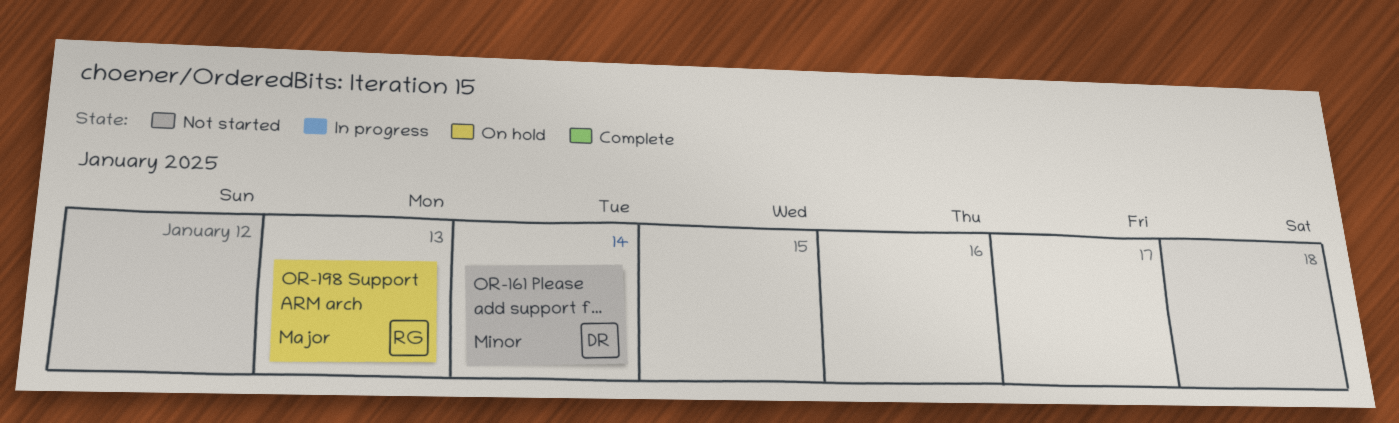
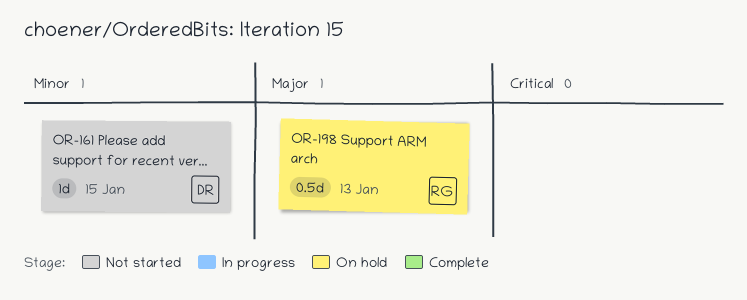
OR-161, due: Jan 14 -> Jan 15

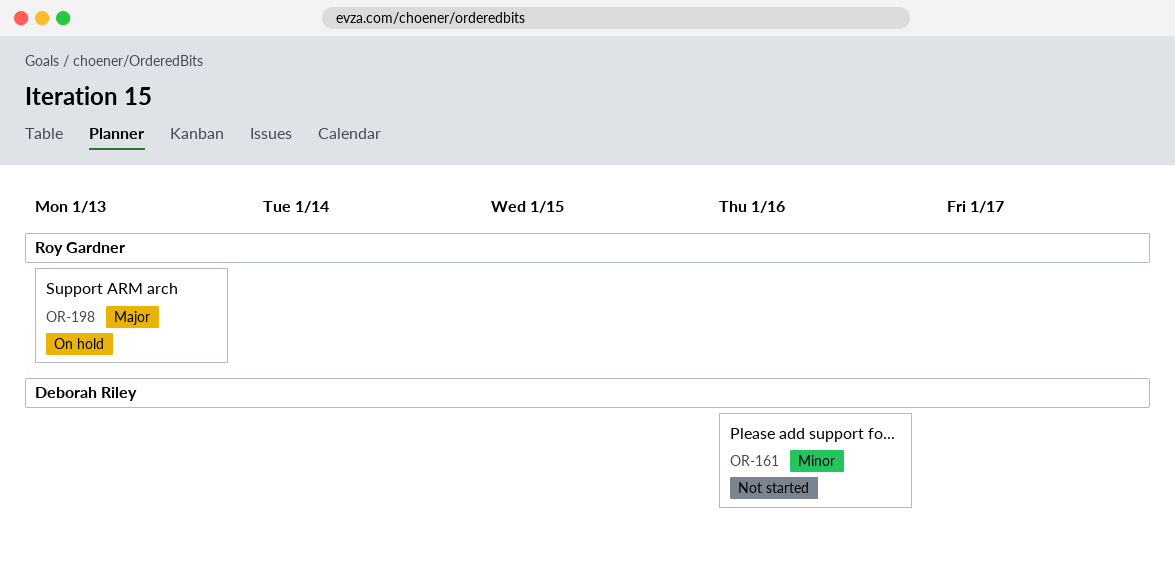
OR-161, due: Jan 15 -> Jan 16

